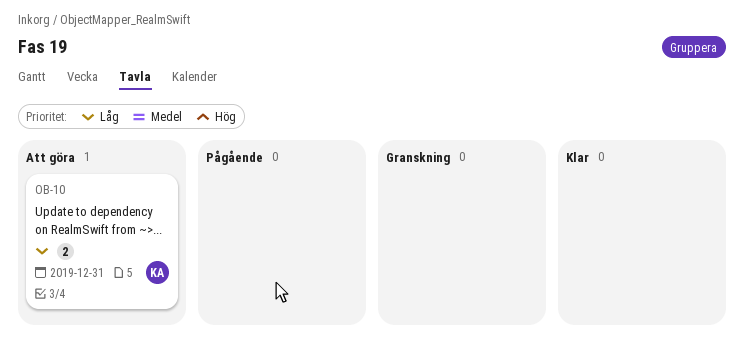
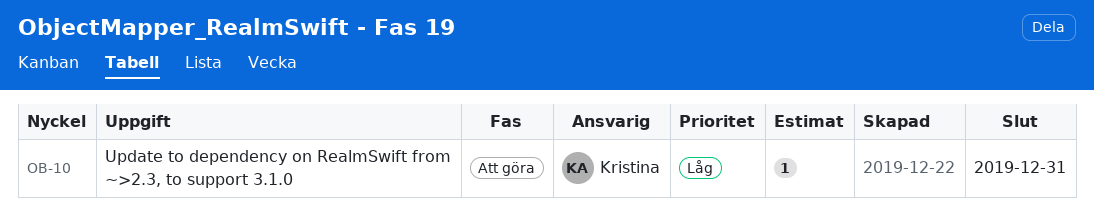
OB-10, estimate: 2 -> 1

